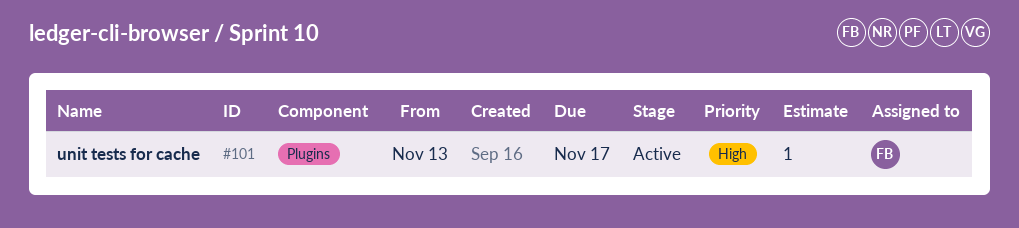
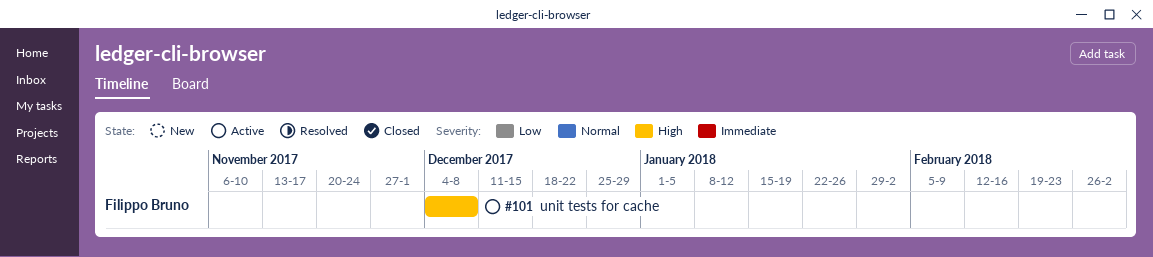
#101, start: Nov 13 -> Dec 4
#101, due: Nov 17 -> Dec 8

